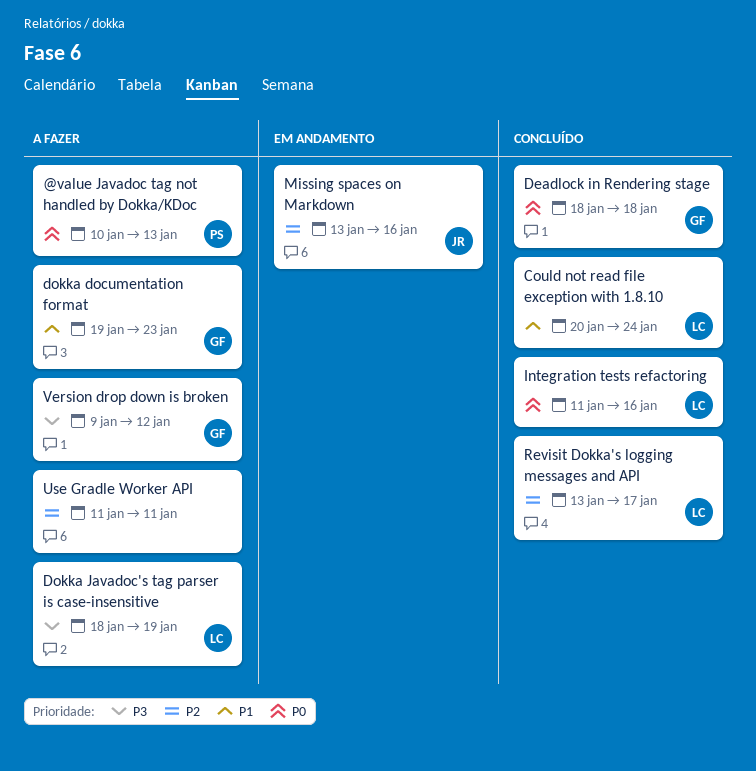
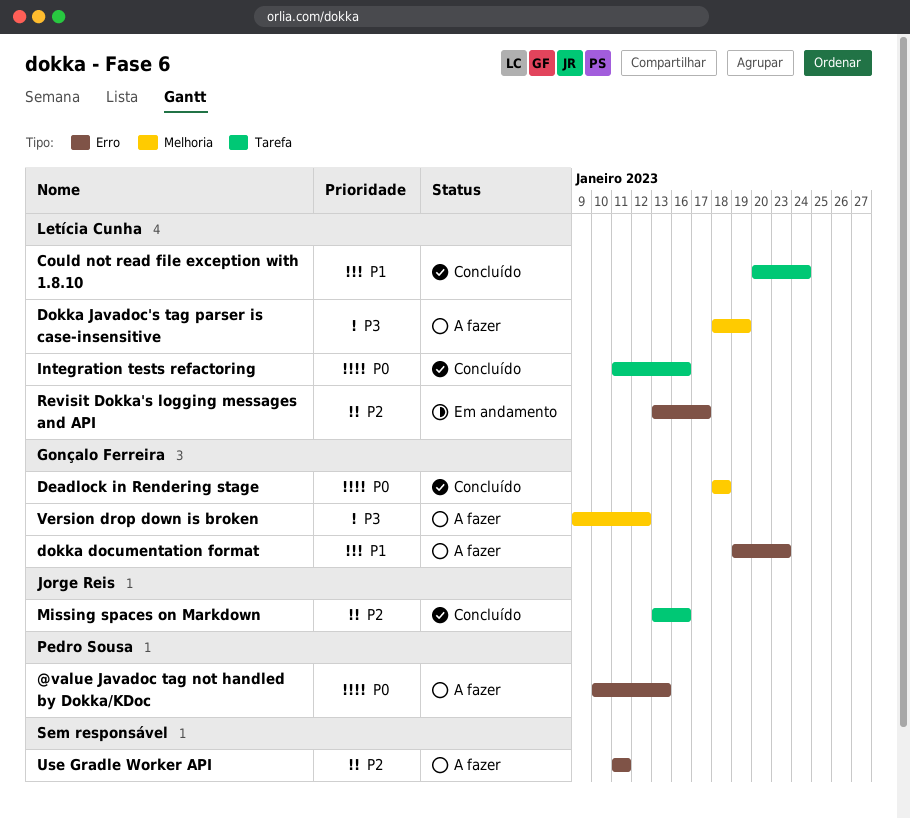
Missing spaces on Markdown, status: Em andamento -> Concluído
Revisit Dokka's logging messages and API, status: Concluído -> Em andamento

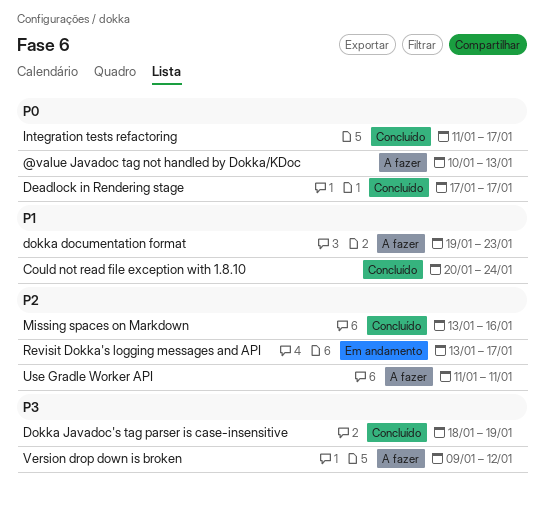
Deadlock in Rendering stage, start: Jan 18 -> Jan 17
Deadlock in Rendering stage, due: Jan 18 -> Jan 17
Dokka Javadoc's tag parser is case-insensitive, status: A fazer -> Concluído
Integration tests refactoring, due: Jan 16 -> Jan 17

